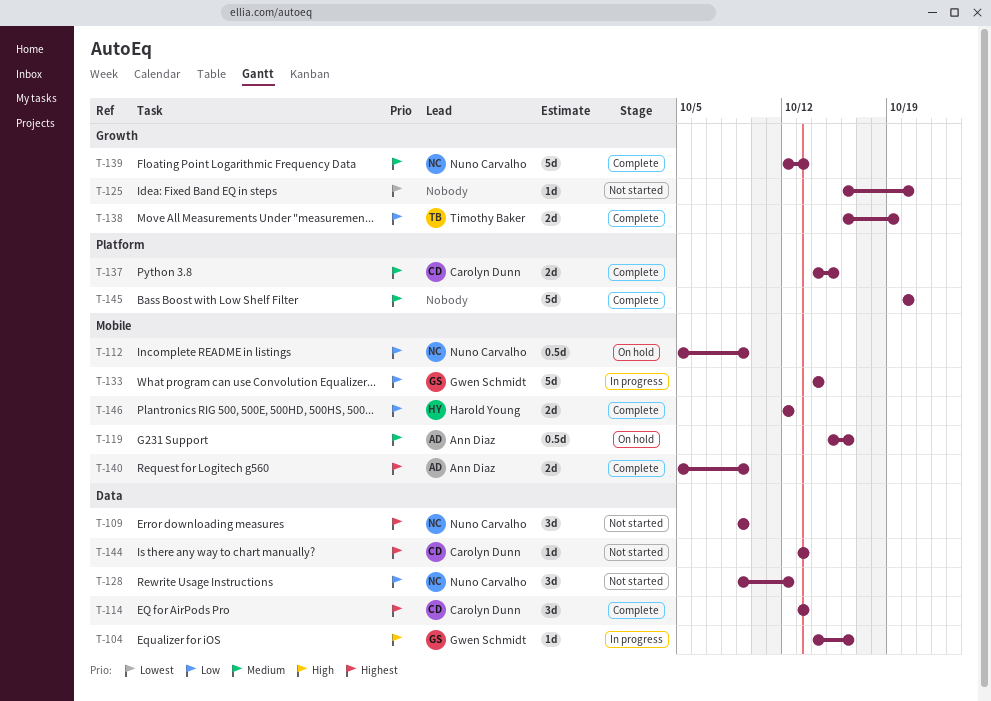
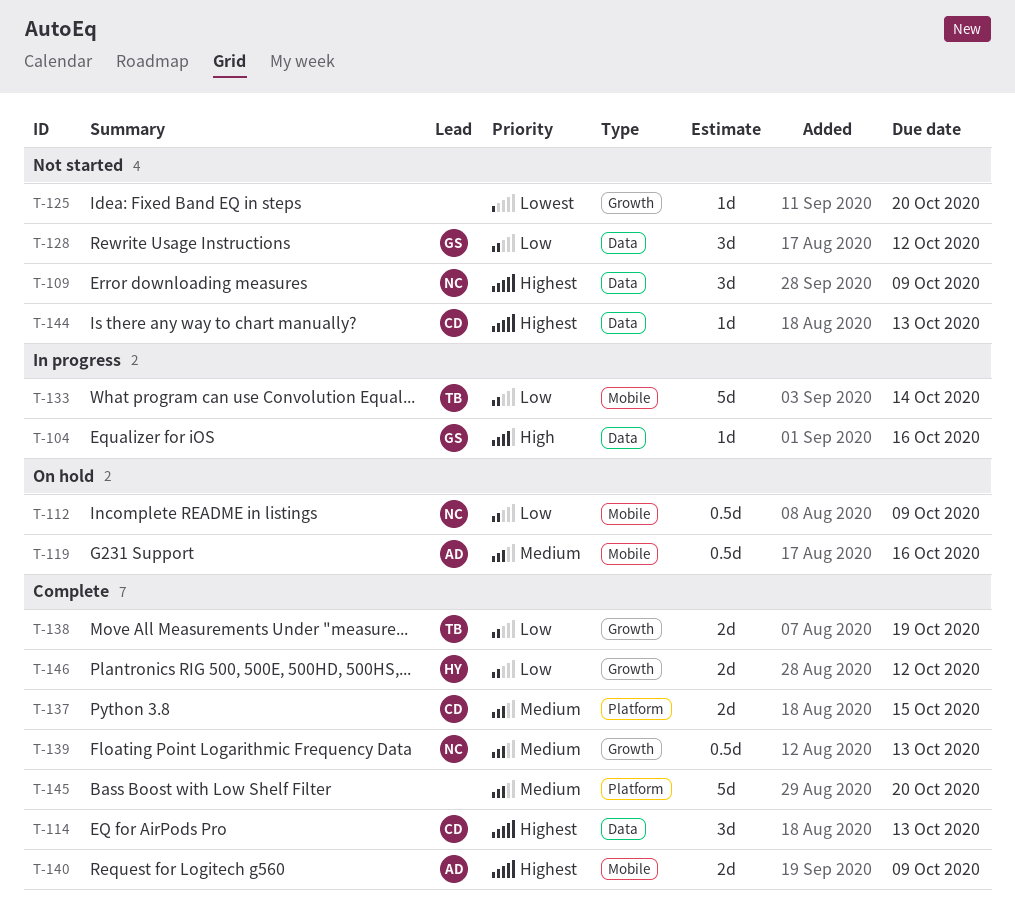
T-128, owner: Nuno Carvalho -> Gwen Schmidt
T-133, owner: Gwen Schmidt -> Timothy Baker
T-139, estimate: 5d -> 0.5d
T-146, label: Mobile -> Growth

